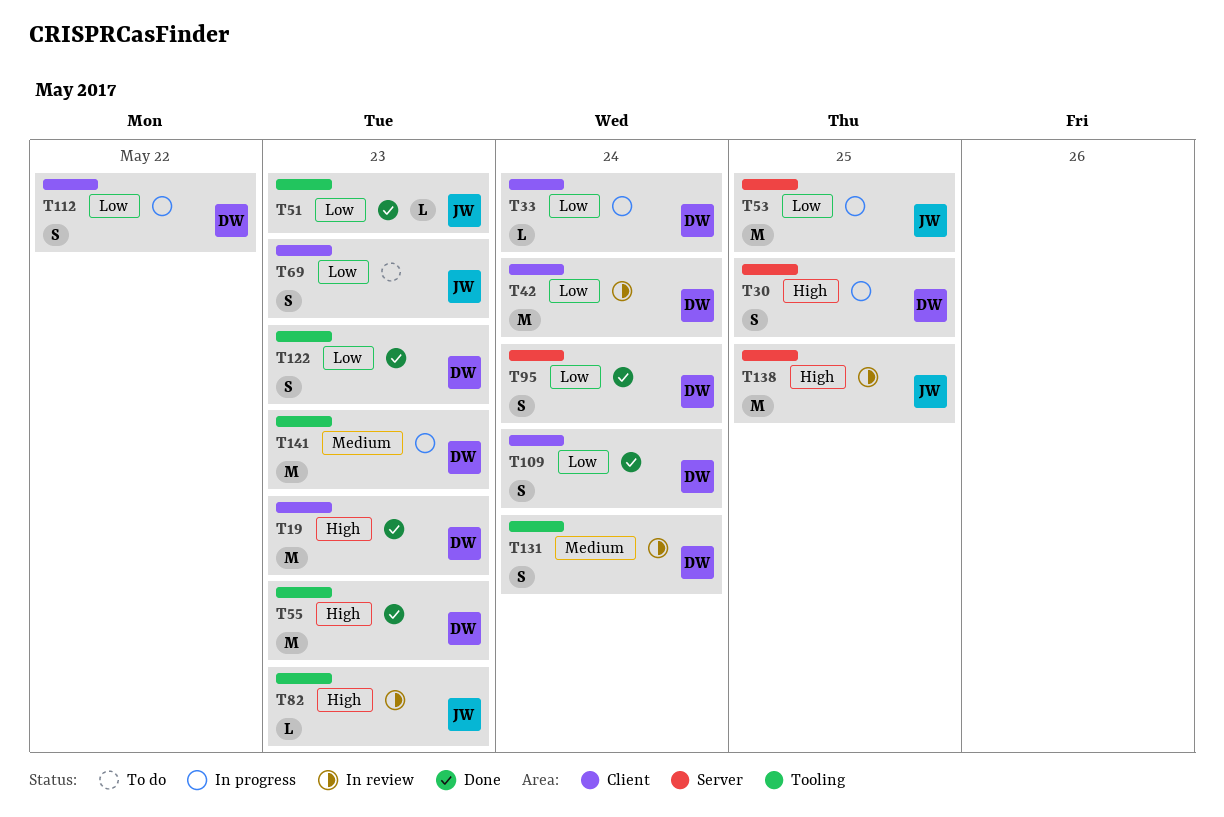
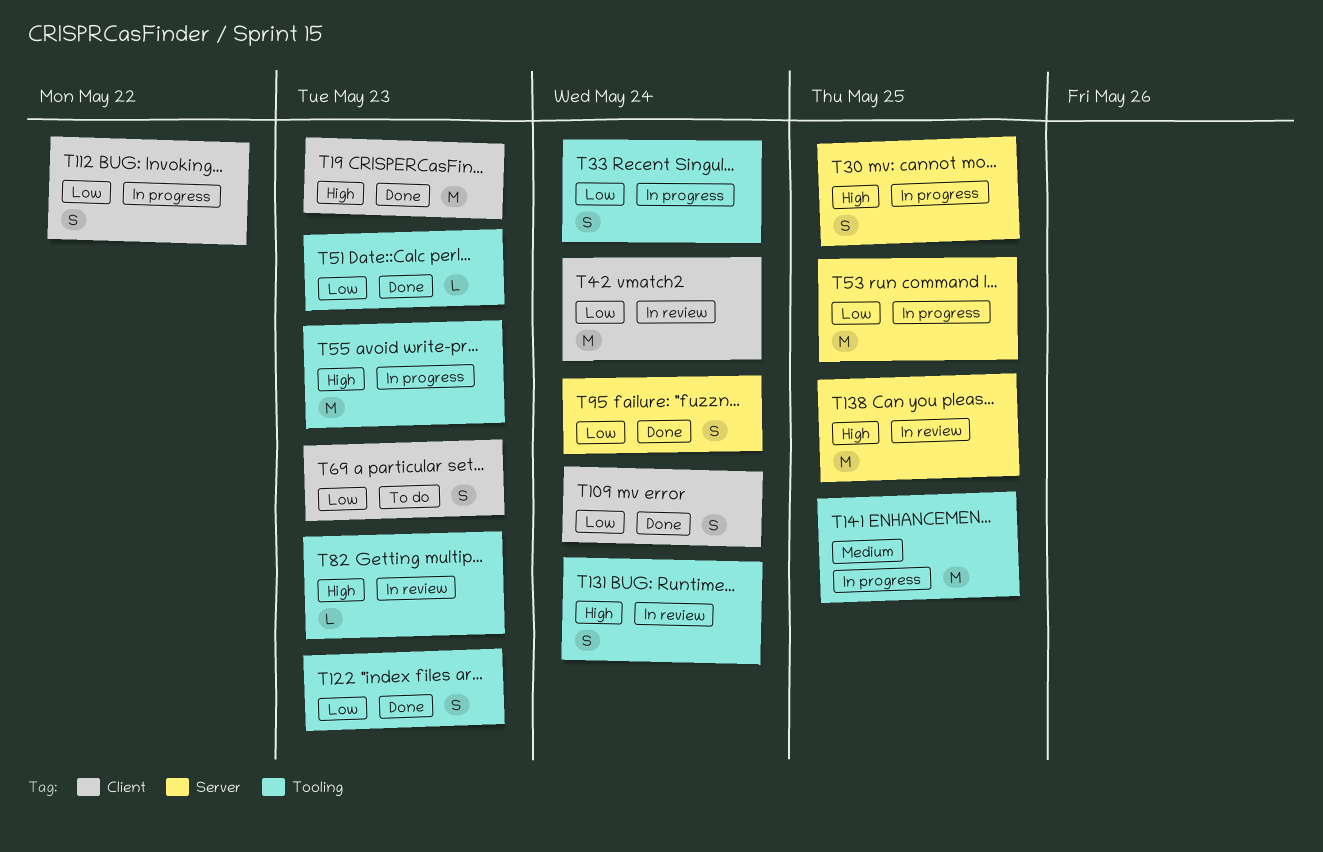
T33, label: Client -> Tooling
T33, estimate: L -> S
T55, status: Done -> In progress
T131, priority: Medium -> High
T141, due: May 23 -> May 25

